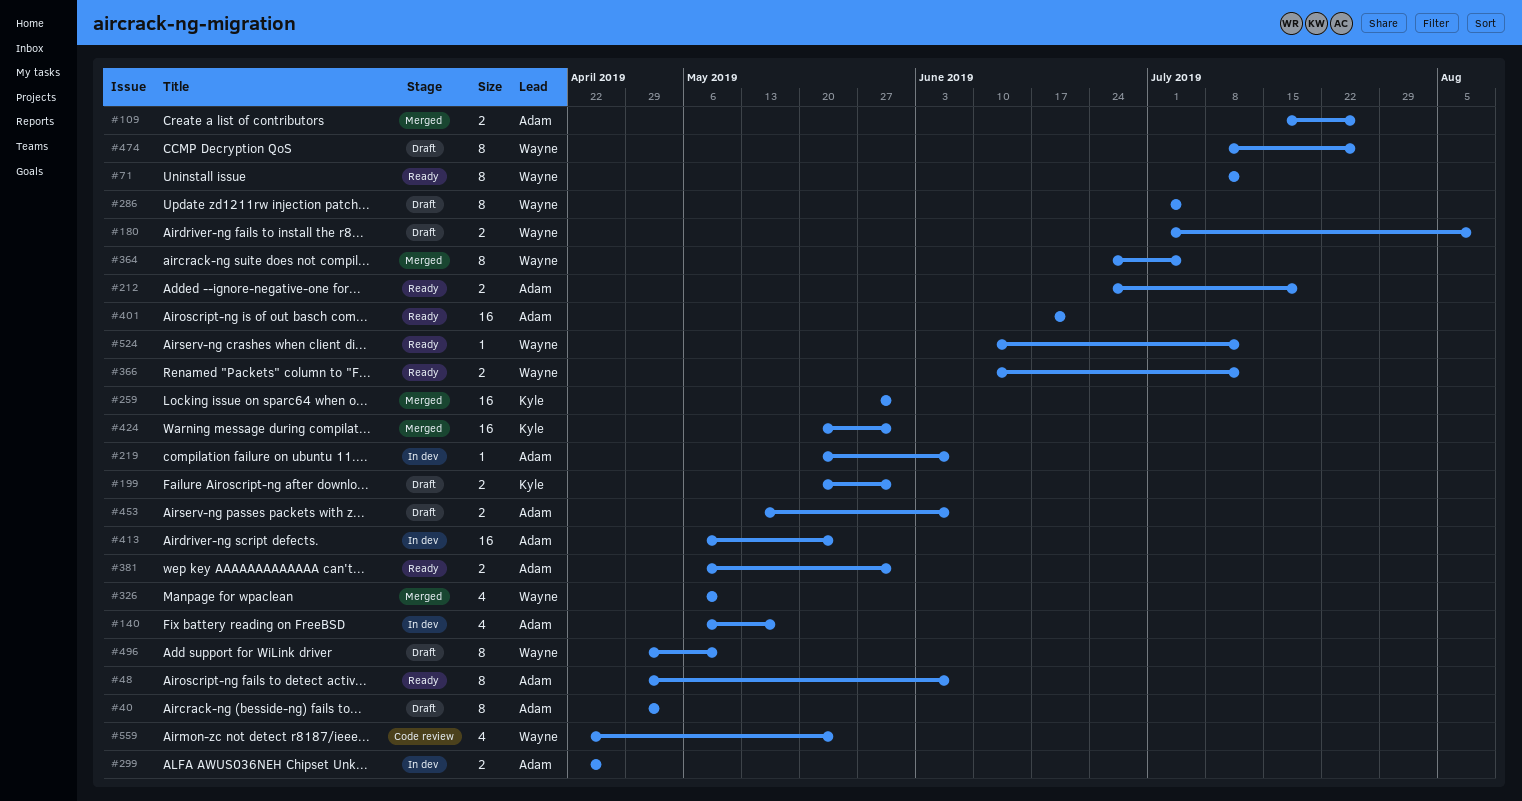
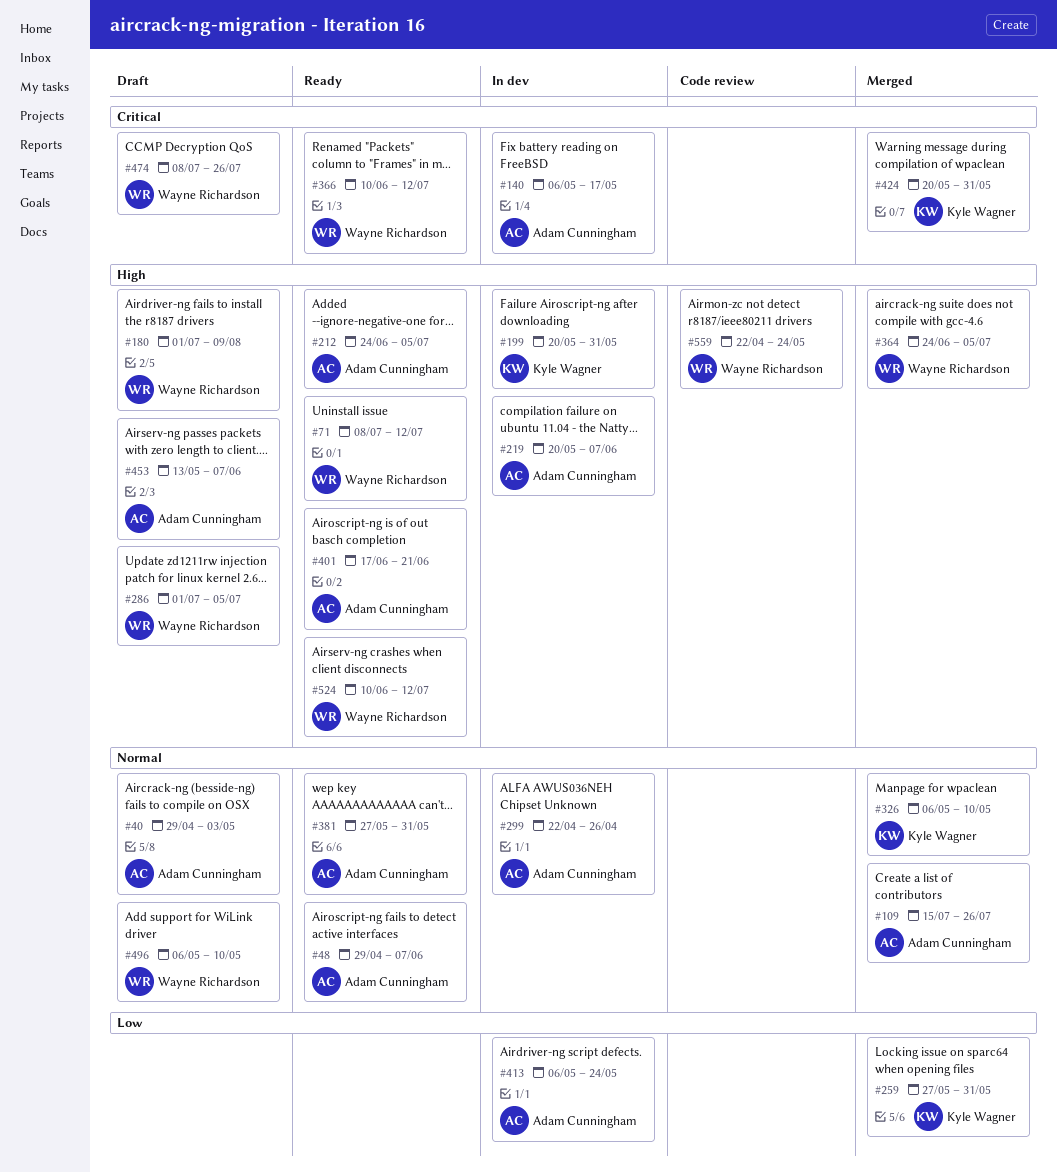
#199, status: Draft -> In dev
#212, due: Jul 19 -> Jul 5
#326, owner: Wayne Richardson -> Kyle Wagner
#381, start: May 6 -> May 27
#496, start: Apr 29 -> May 6

